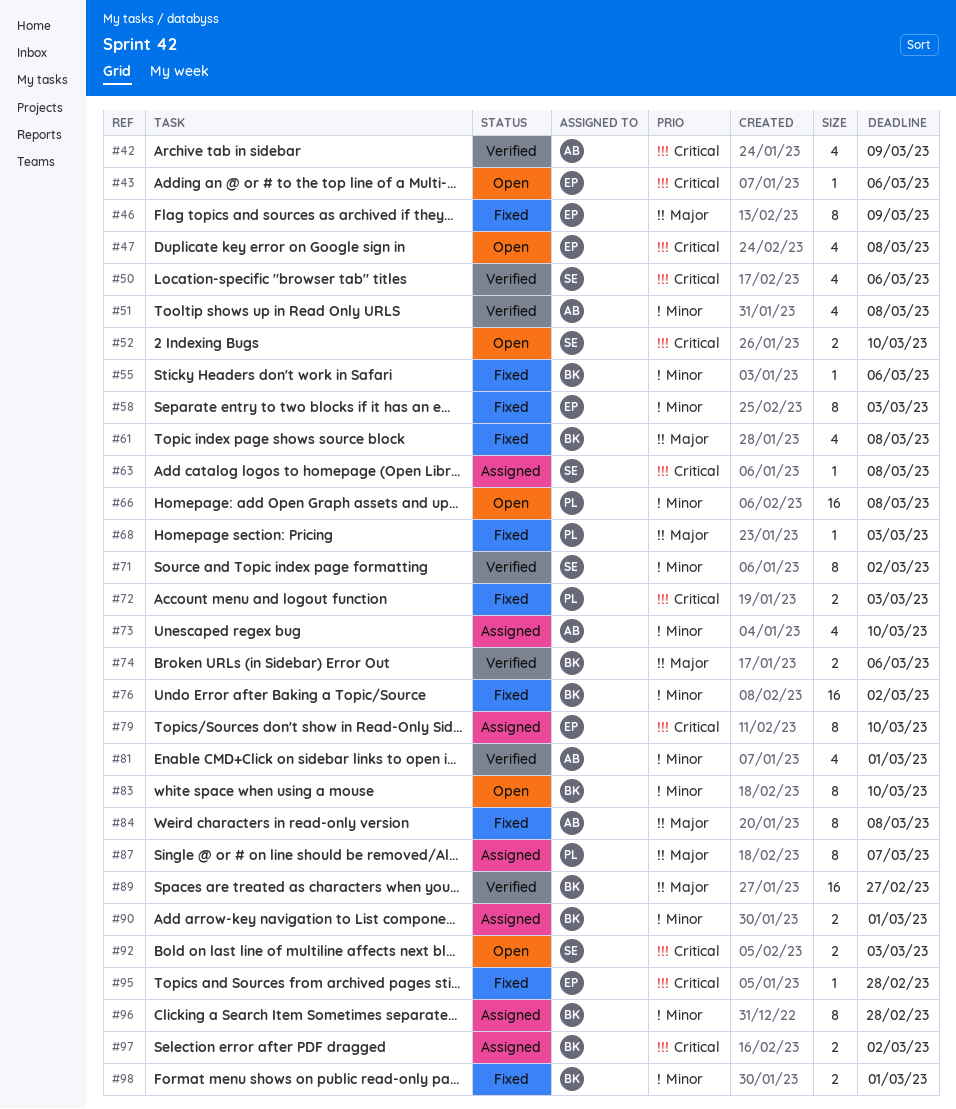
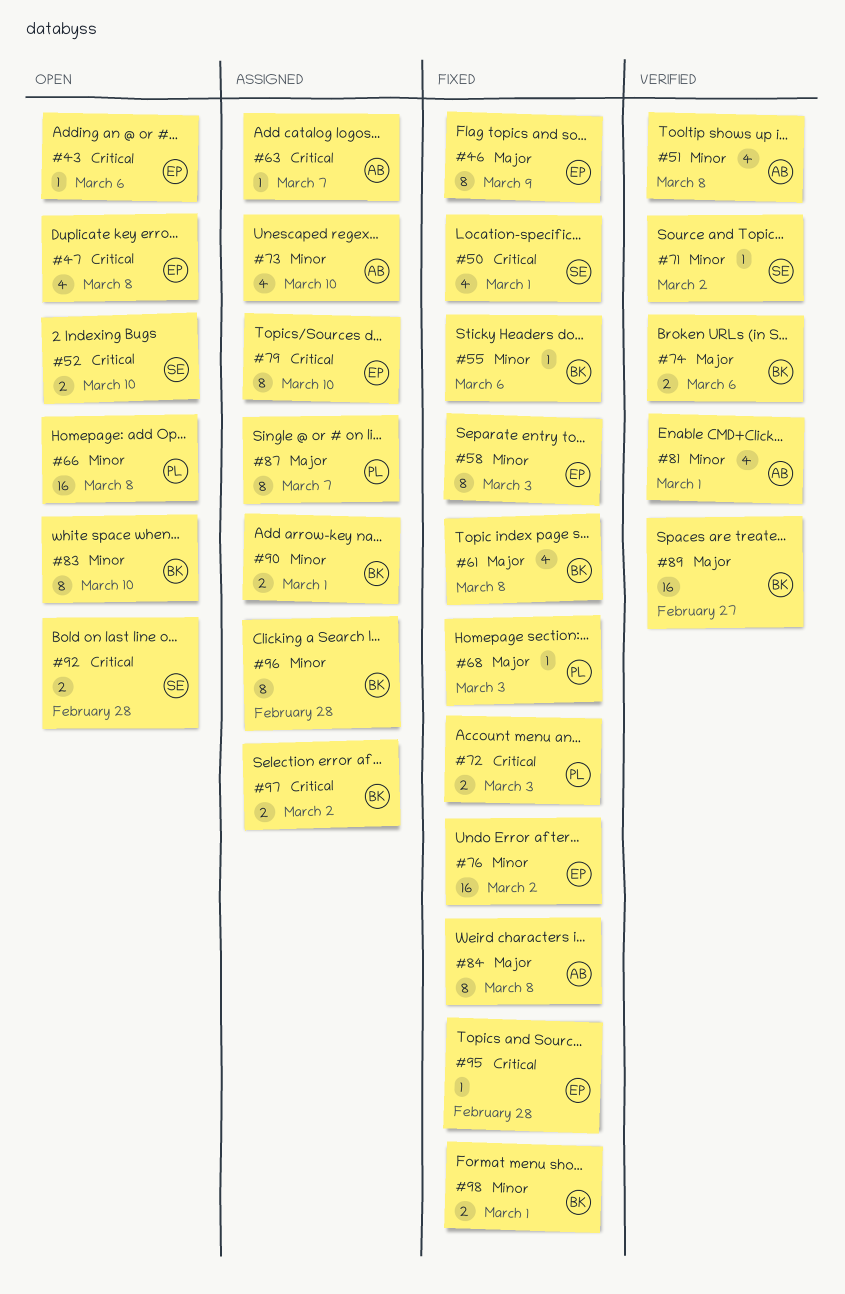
#42: present -> none
#50, status: Verified -> Fixed
#50, due: Mar 6 -> Mar 1
#63, owner: SE -> AB
#63, due: Mar 8 -> Mar 7
#71, estimate: 8 -> 1
#76, owner: BK -> EP
#92, due: Mar 3 -> Feb 28

